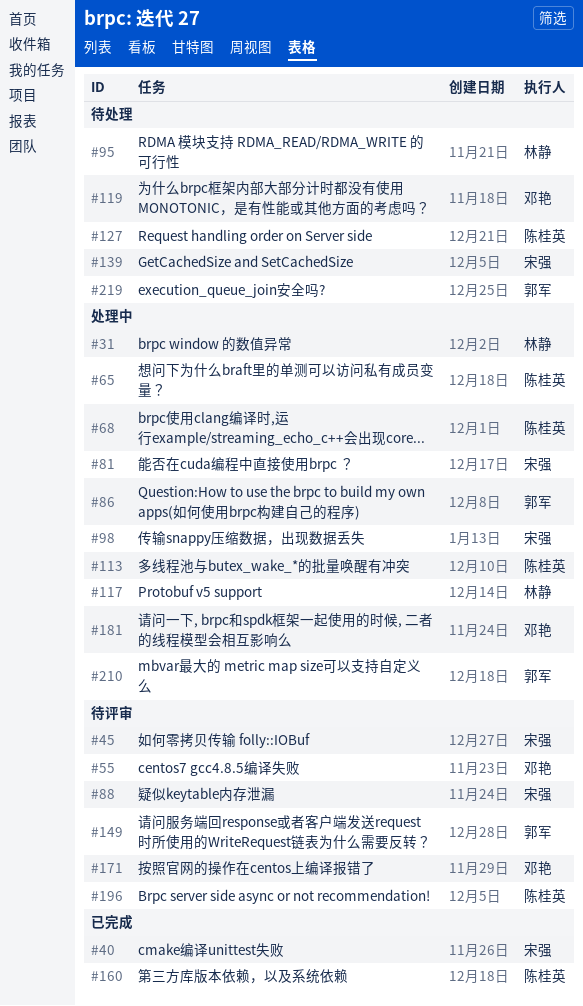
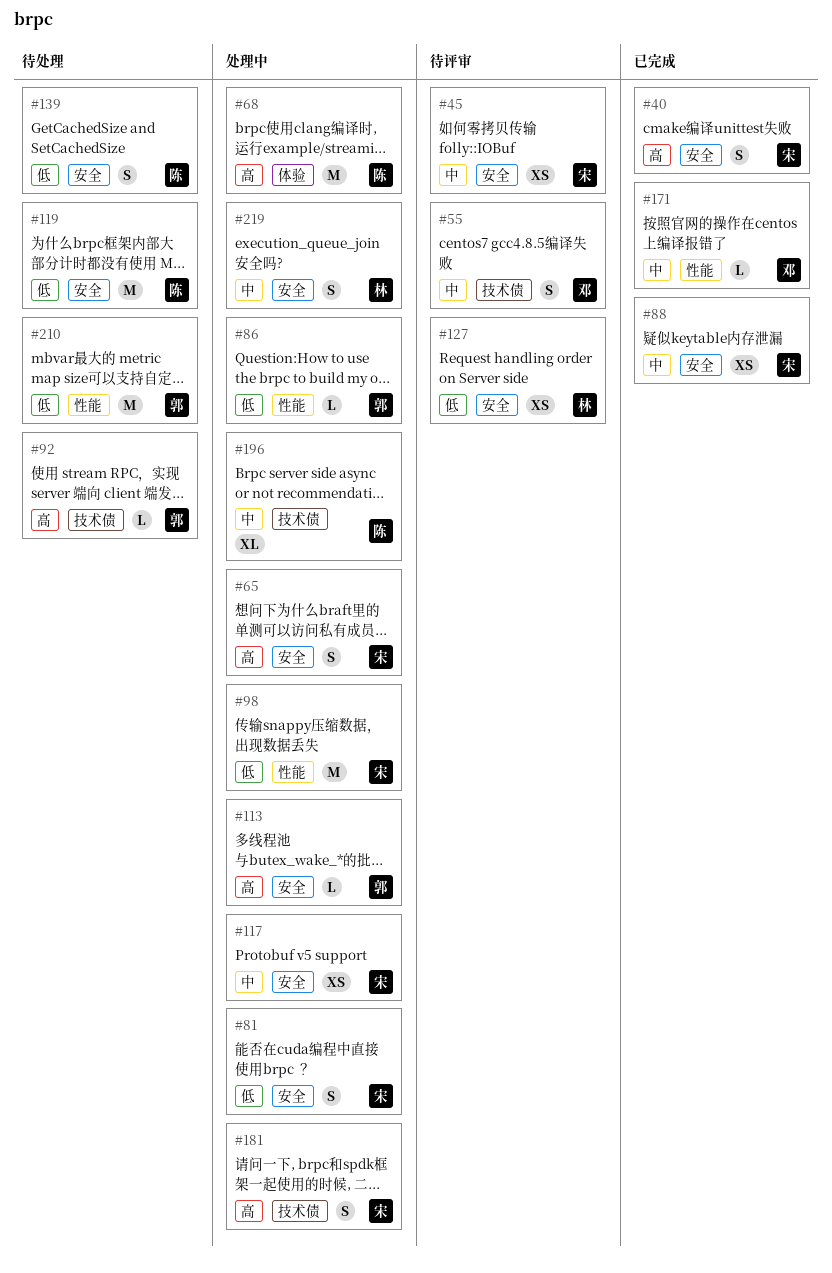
#31: present -> none
#65, owner: 陈桂英 -> 宋强
#88, status: 待评审 -> 已完成
#92: none -> present
#95: present -> none
#113, owner: 陈桂英 -> 郭军
#117, owner: 林静 -> 宋强
#119, owner: 邓艳 -> 陈桂英
#127, status: 待处理 -> 待评审
#127, owner: 陈桂英 -> 林静
#139, owner: 宋强 -> 陈桂英
#149: present -> none
#160: present -> none
#171, status: 待评审 -> 已完成
#181, owner: 邓艳 -> 宋强
#196, status: 待评审 -> 处理中
#210, status: 处理中 -> 待处理
#219, status: 待处理 -> 处理中
#219, owner: 郭军 -> 林静

